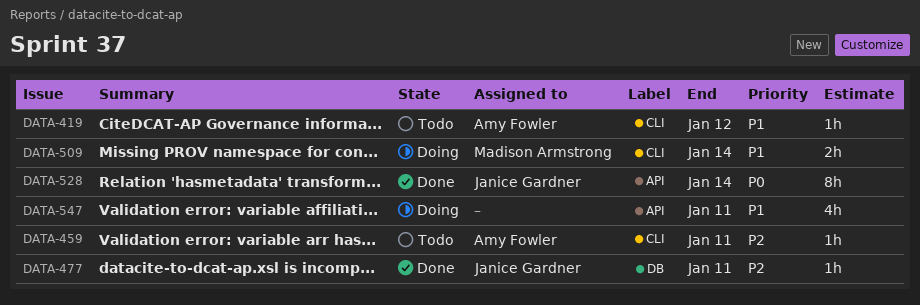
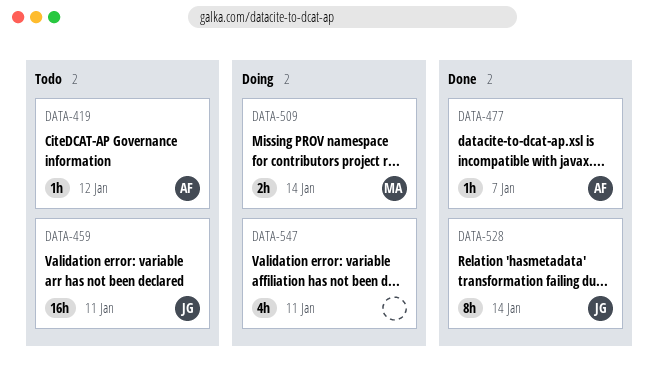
DATA-459, owner: Amy Fowler -> Janice Gardner
DATA-459, estimate: 1h -> 16h
DATA-477, owner: Janice Gardner -> Amy Fowler
DATA-477, due: Jan 11 -> Jan 7

